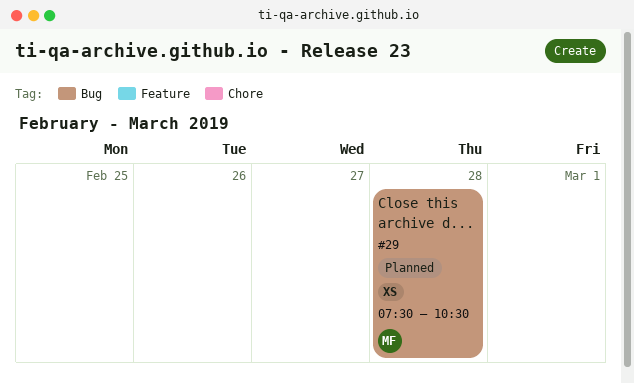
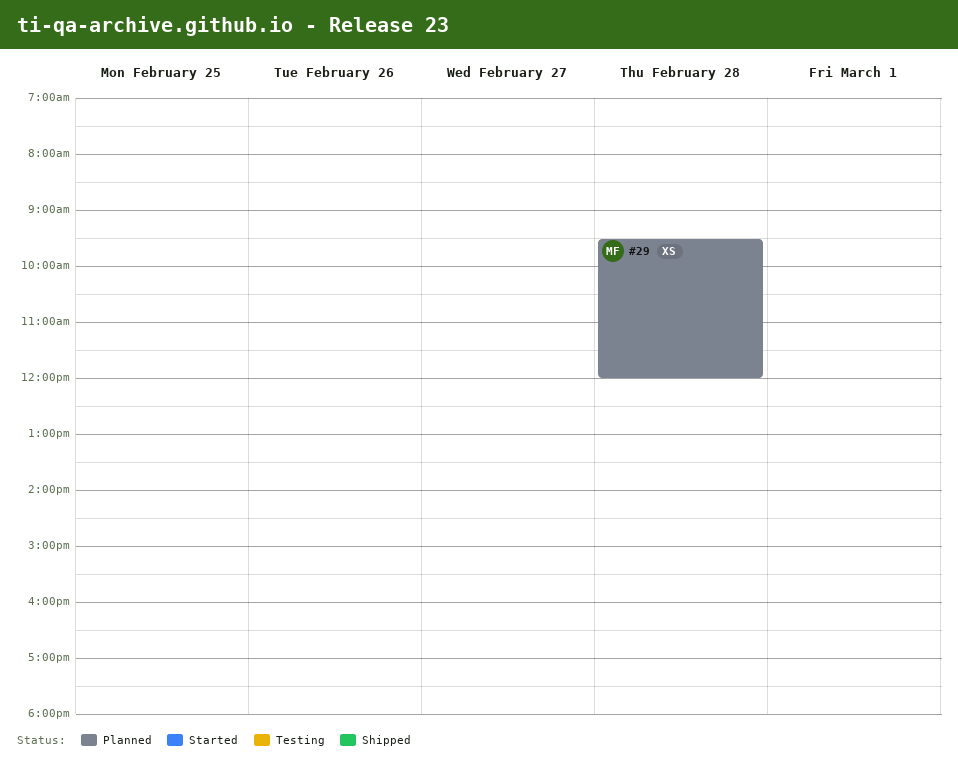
#29, begins: 07:30 -> 09:30
#29, ends: 10:30 -> 12:00

